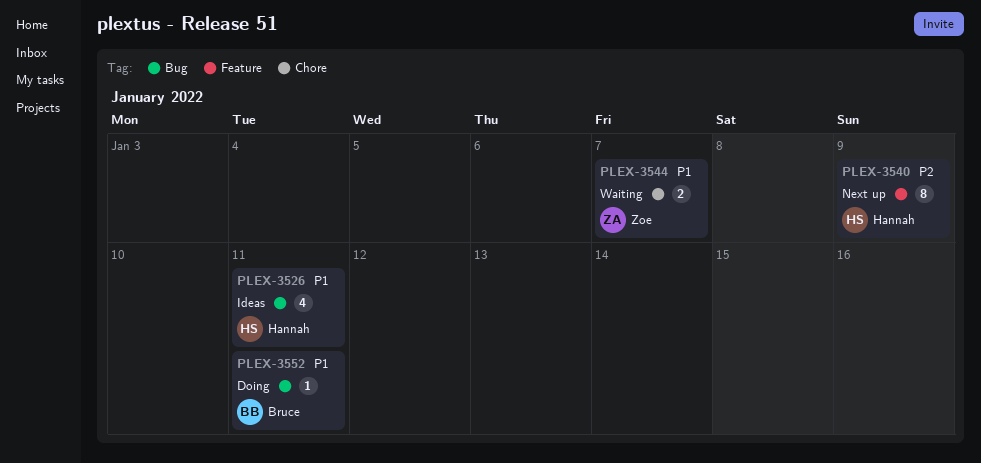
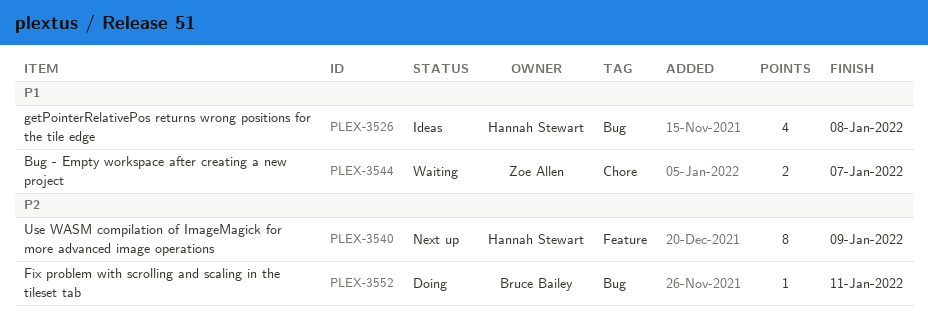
PLEX-3526, due: Jan 11 -> Jan 8
PLEX-3552, priority: P1 -> P2

